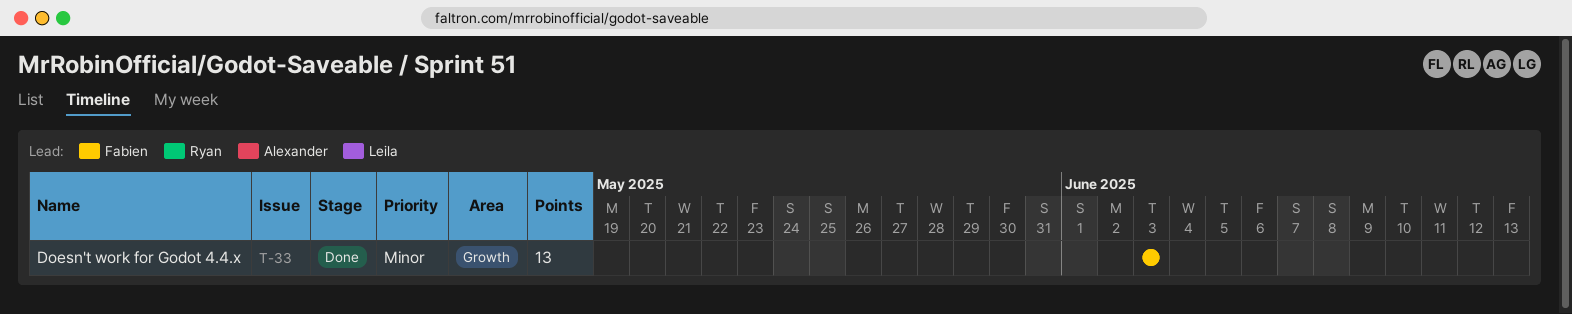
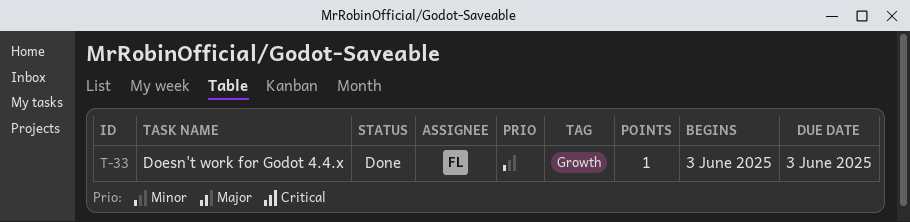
T-33, estimate: 13 -> 1

